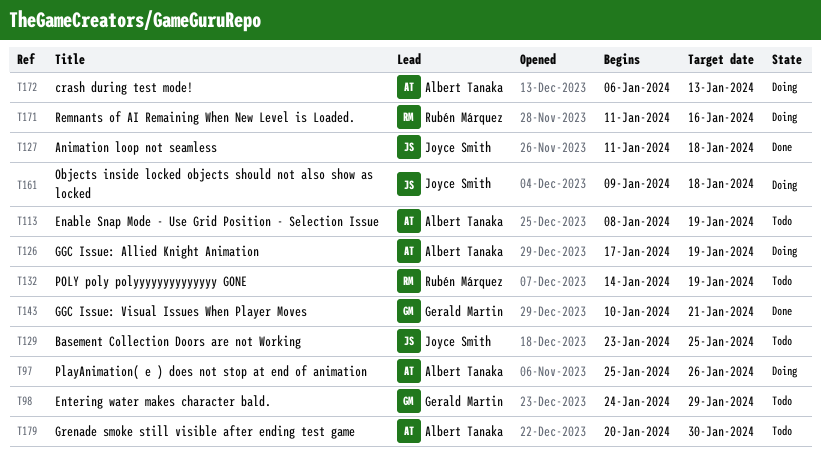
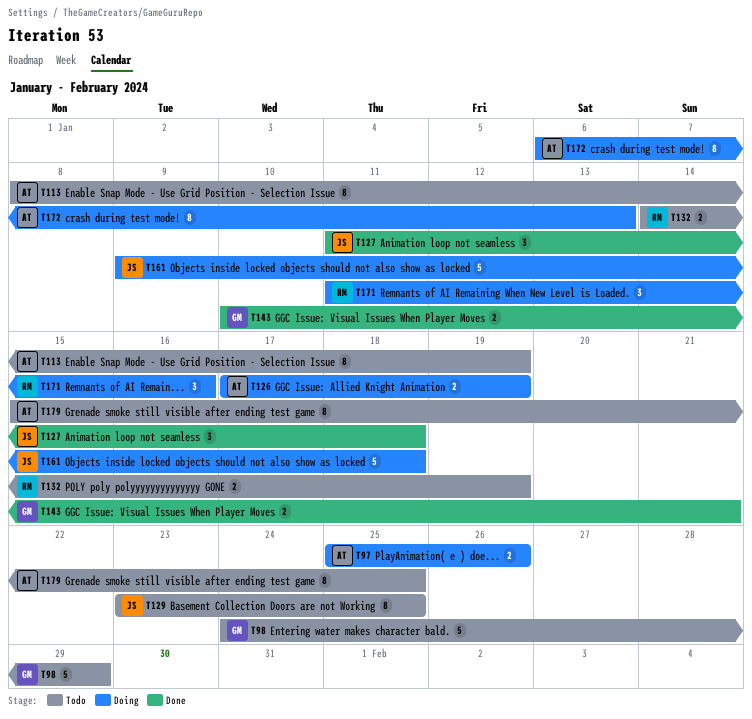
T179, start: Jan 20 -> Jan 15
T179, due: Jan 30 -> Jan 25

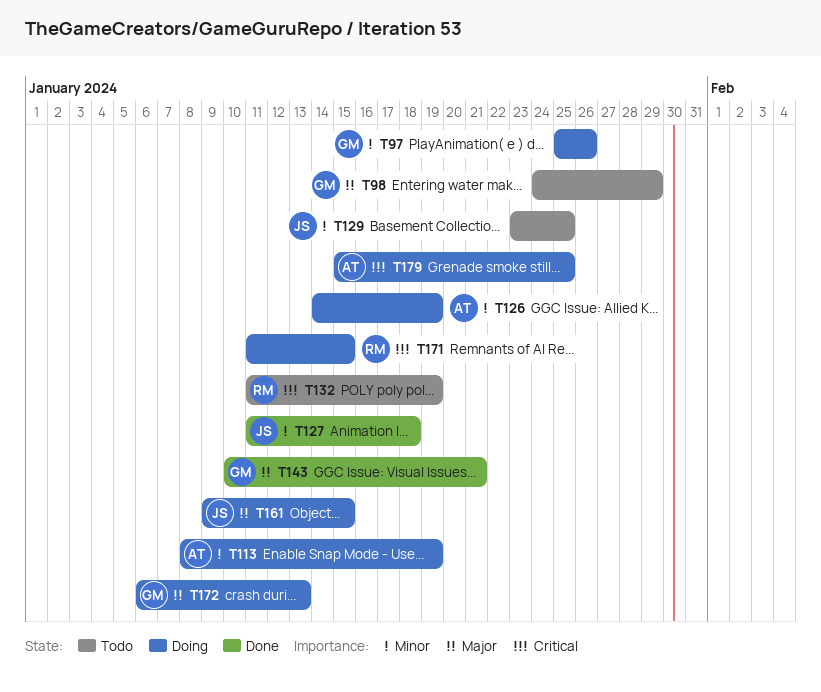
T97, owner: AT -> GM
T113, status: Todo -> Doing
T126, start: Jan 17 -> Jan 14
T132, start: Jan 14 -> Jan 11
T161, due: Jan 18 -> Jan 15
T171, due: Jan 16 -> Jan 15
T172, owner: AT -> GM
T179, status: Todo -> Doing

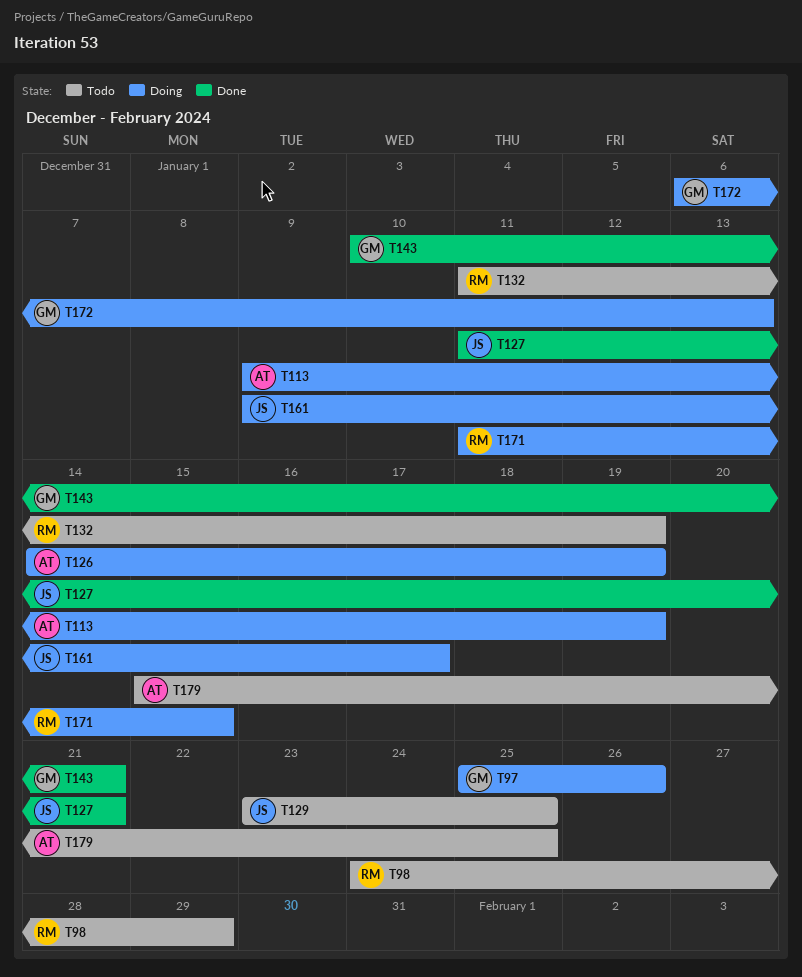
T98, owner: GM -> RM
T113, start: Jan 8 -> Jan 9
T127, due: Jan 18 -> Jan 21
T161, due: Jan 15 -> Jan 17
T179, status: Doing -> Todo

